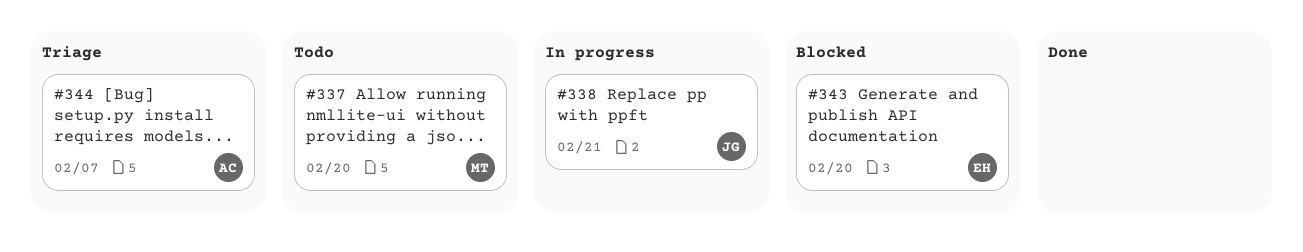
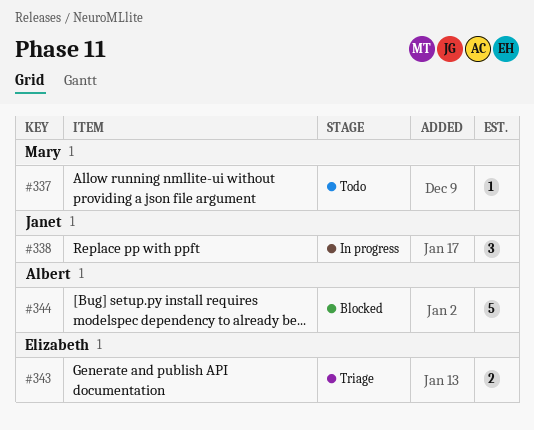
#343, status: Blocked -> Triage
#344, status: Triage -> Blocked

